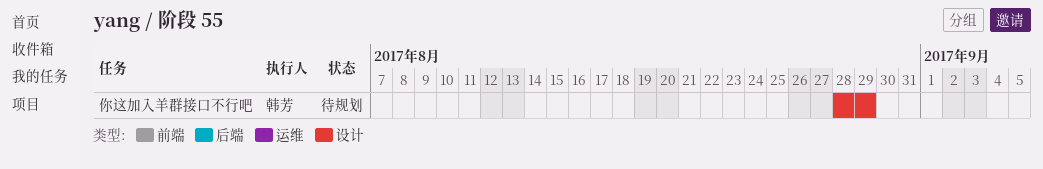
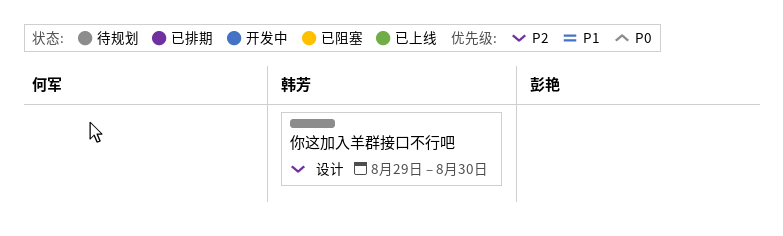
你这加入羊群接口不行吧, start: Aug 28 -> Aug 29
你这加入羊群接口不行吧, due: Aug 29 -> Aug 30

